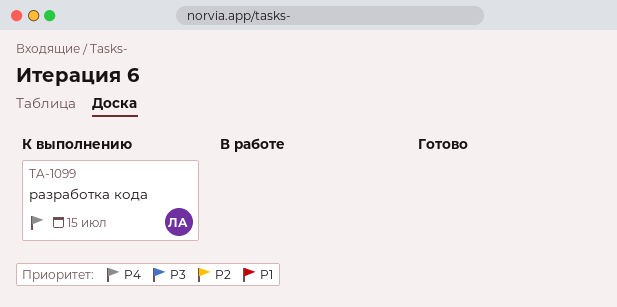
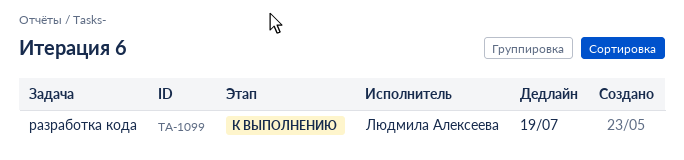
TA-1099, due: Jul 15 -> Jul 19

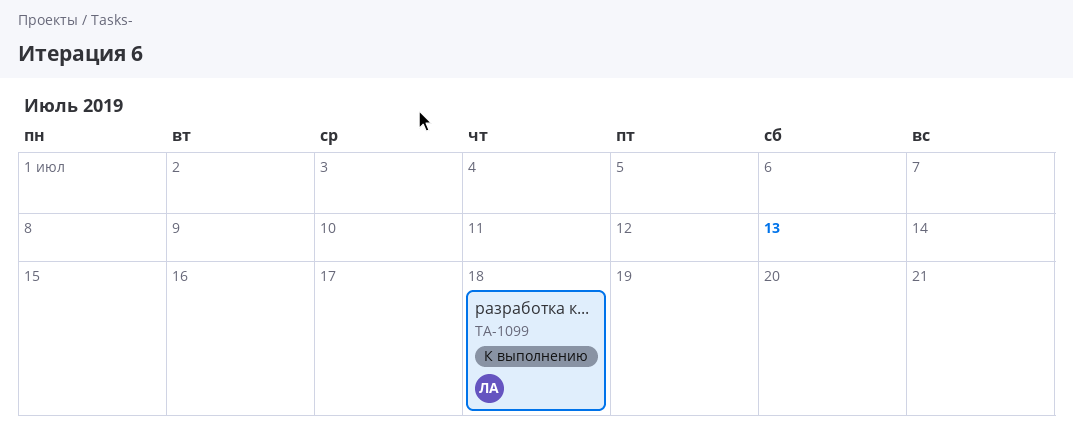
TA-1099, due: Jul 19 -> Jul 18

